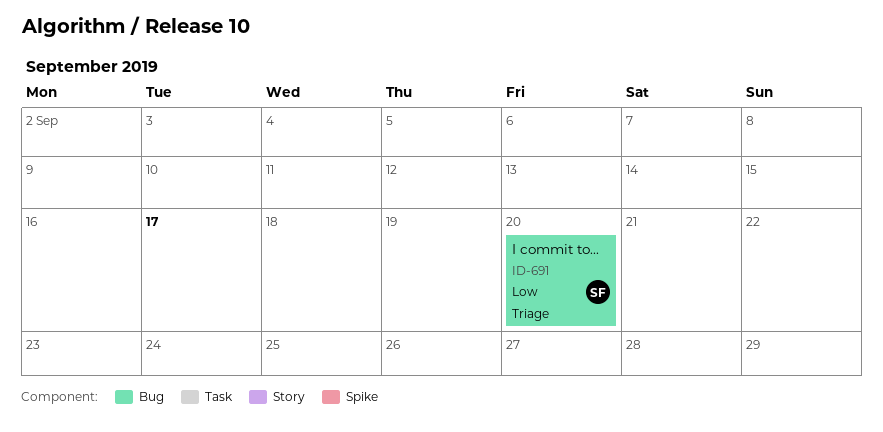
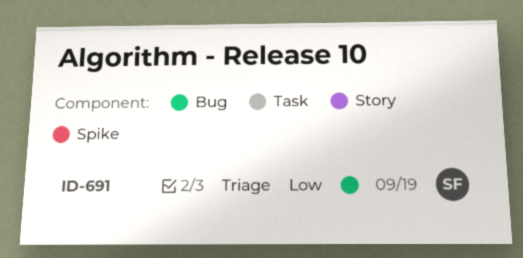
ID-691, due: Sep 20 -> Sep 19

